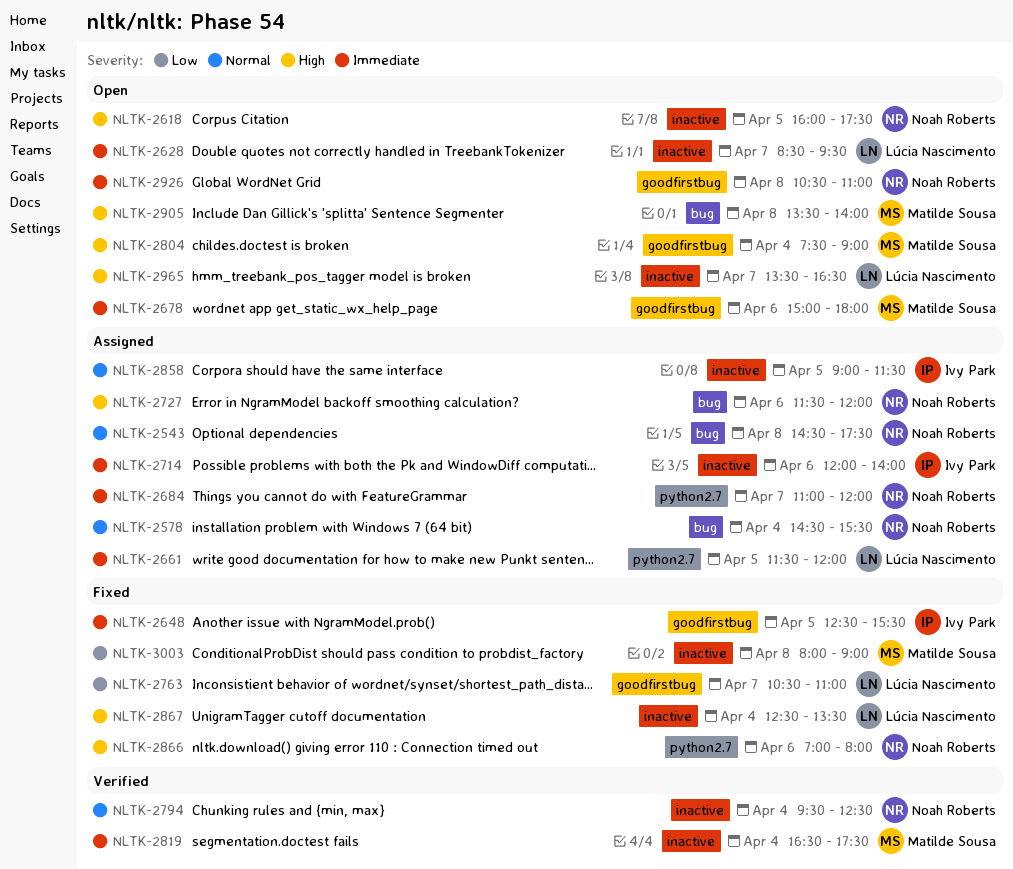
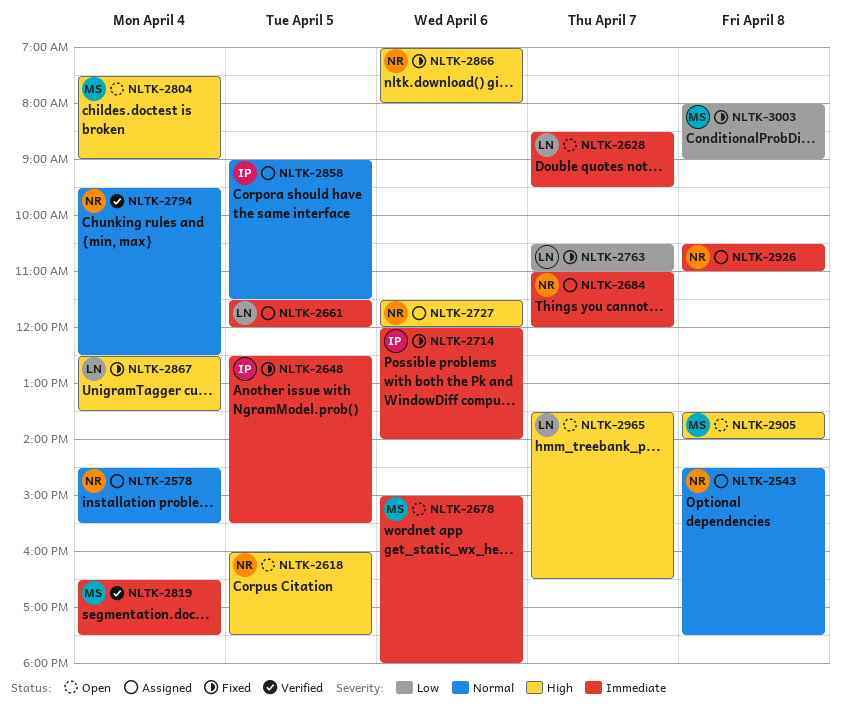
NLTK-2714, status: Assigned -> Fixed
NLTK-2926, status: Open -> Assigned

